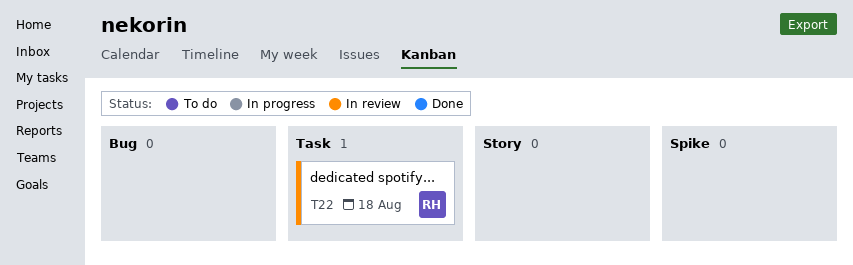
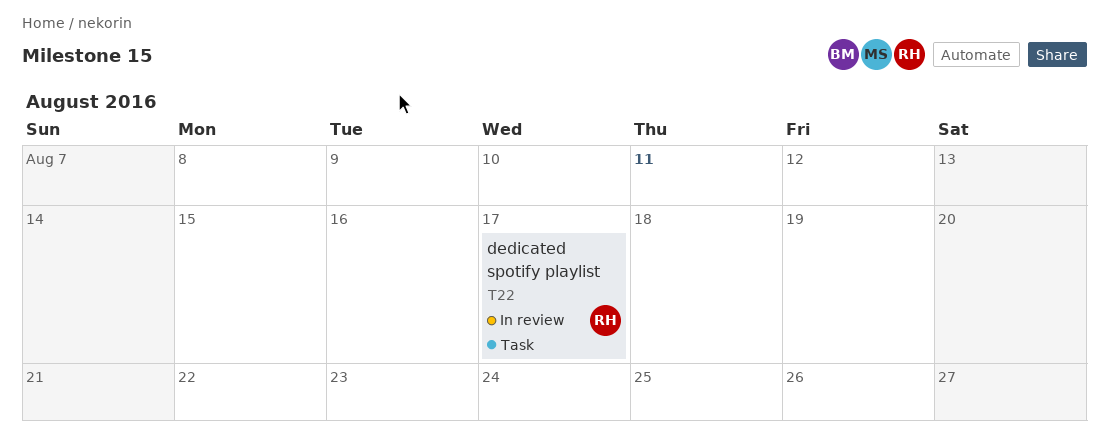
T22, due: Aug 18 -> Aug 17

